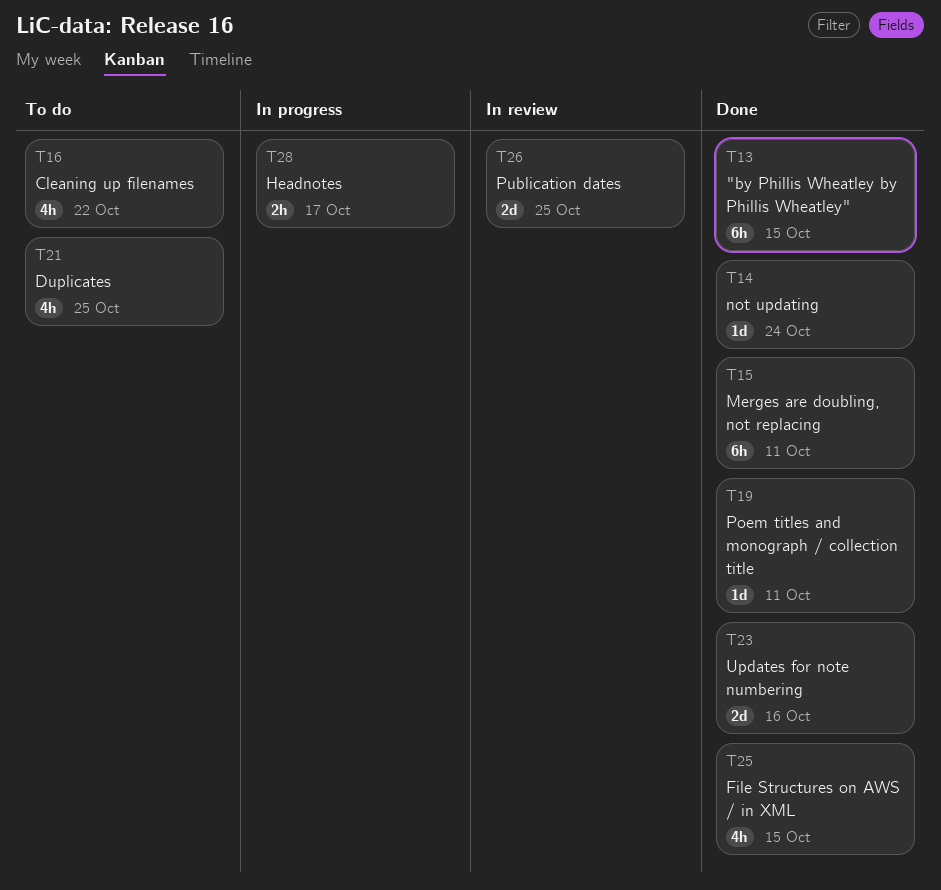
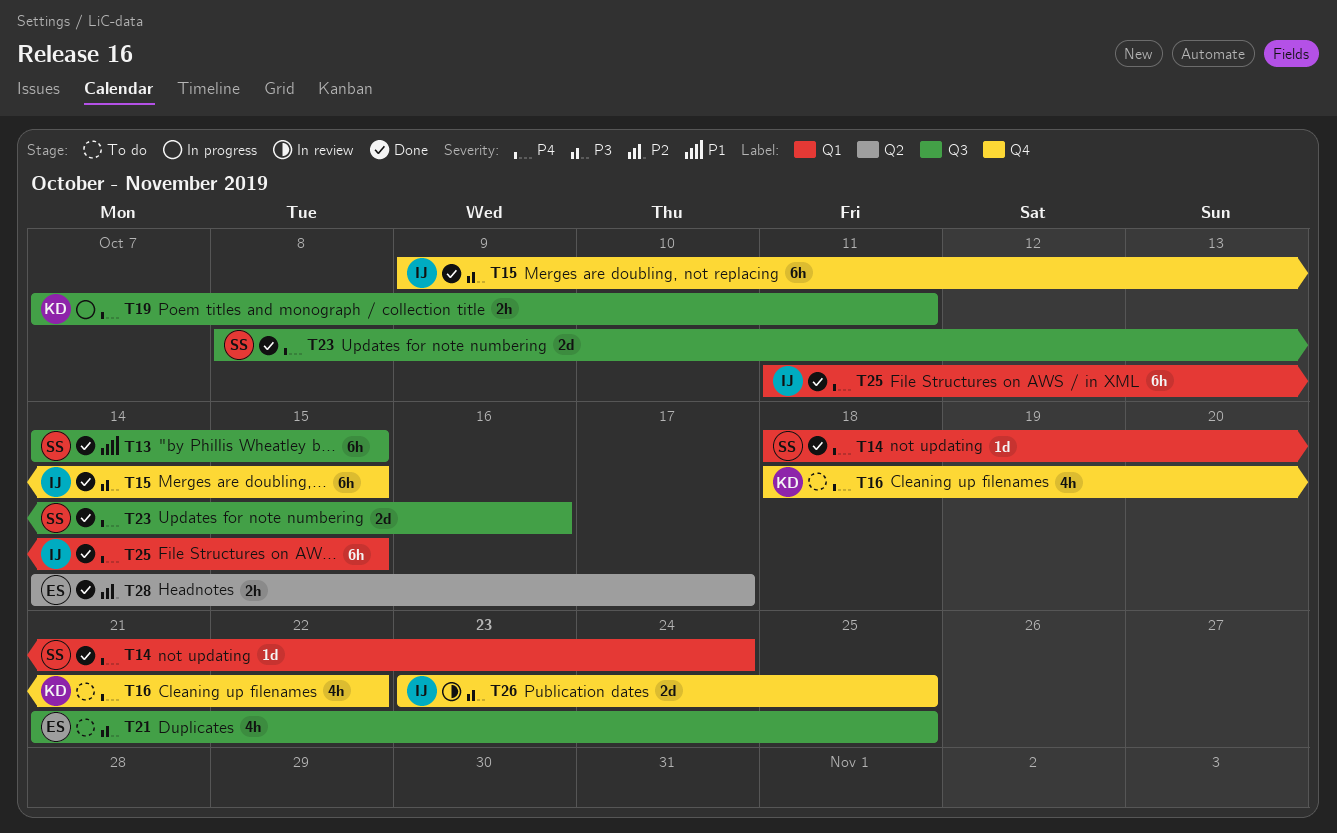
T15, due: Oct 11 -> Oct 15
T19, status: Done -> In progress
T19, estimate: 1d -> 2h
T25, estimate: 4h -> 6h
T28, status: In progress -> Done

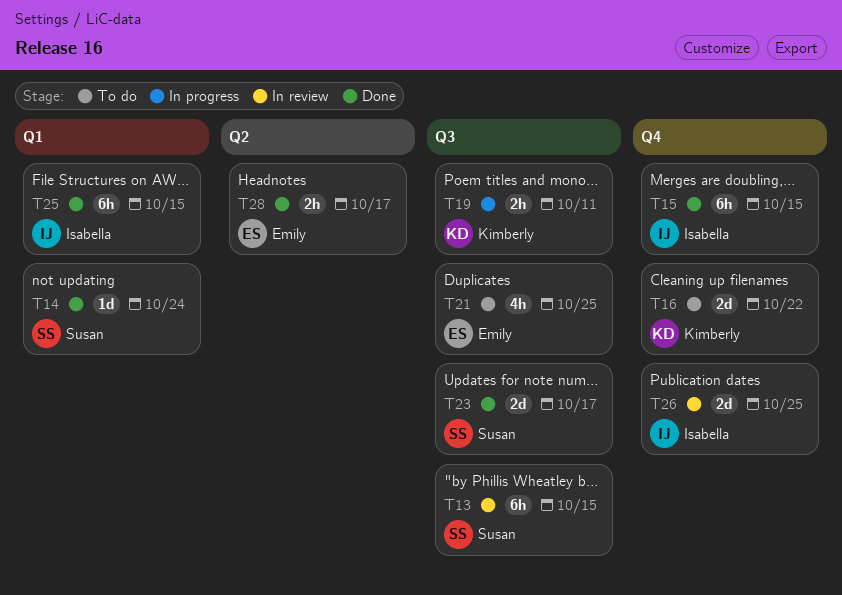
T13, status: Done -> In review
T16, estimate: 4h -> 2d
T23, due: Oct 16 -> Oct 17

